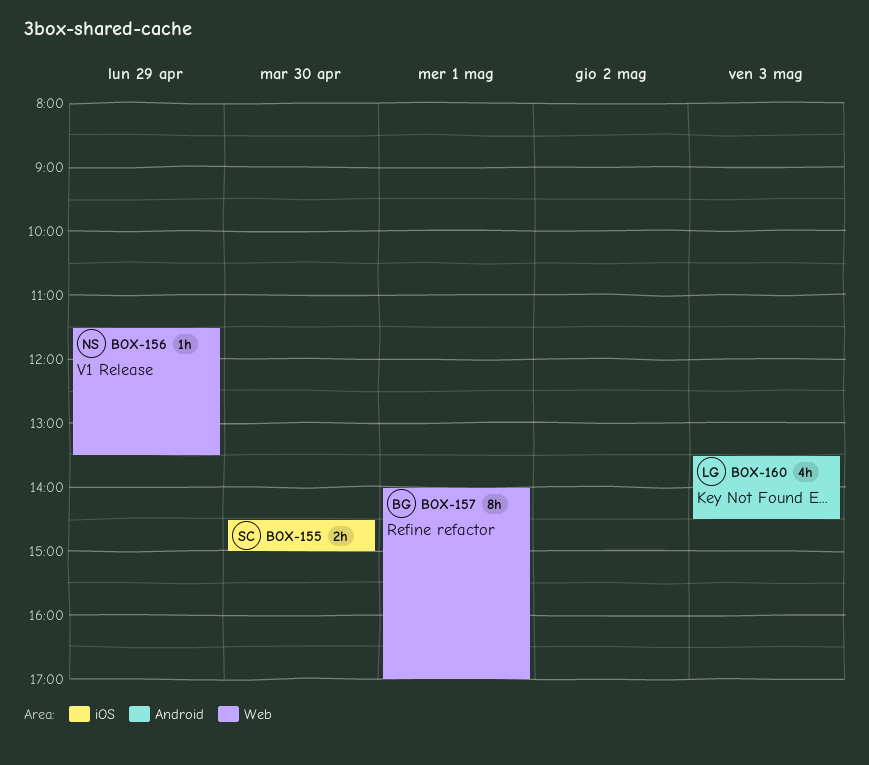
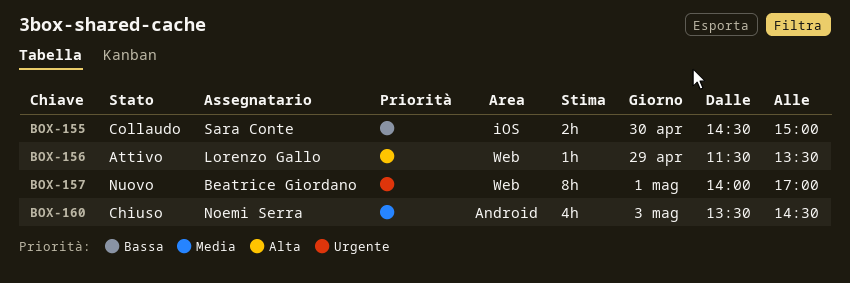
BOX-156, owner: Noemi Serra -> Lorenzo Gallo
BOX-160, owner: Lorenzo Gallo -> Noemi Serra

